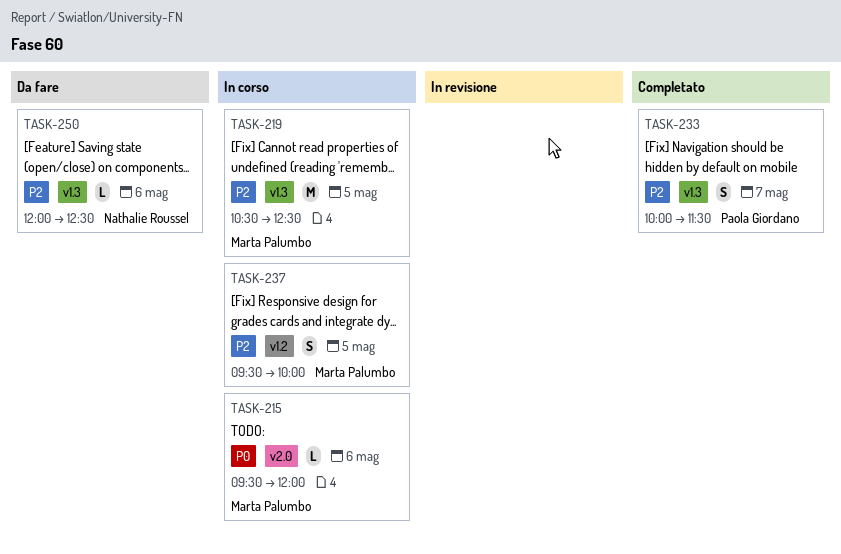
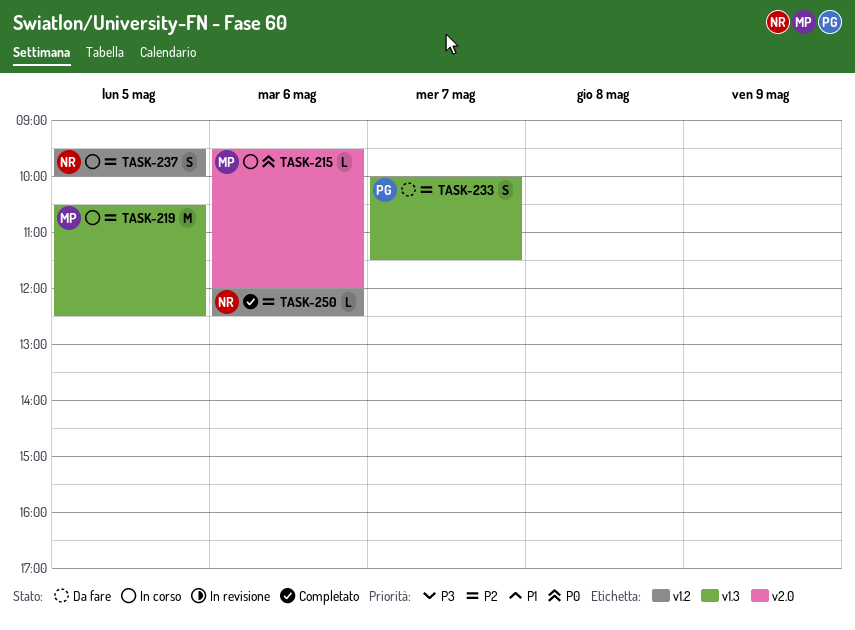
TASK-233, status: Completato -> Da fare
TASK-237, owner: Marta Palumbo -> Nathalie Roussel
TASK-250, status: Da fare -> Completato
TASK-250, label: v1.3 -> v1.2

